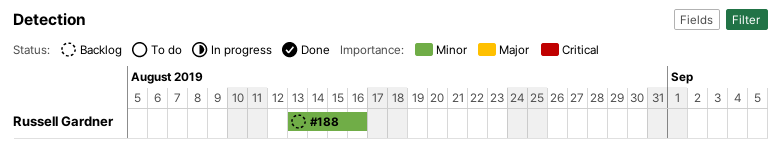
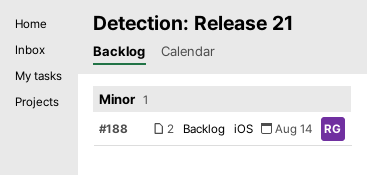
#188, due: Aug 16 -> Aug 14

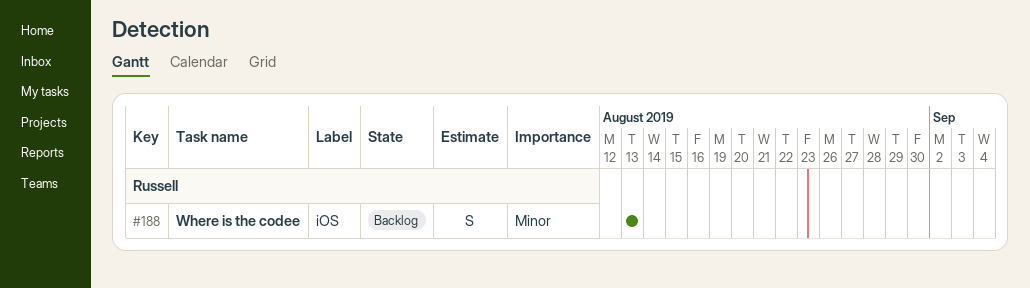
#188, due: Aug 14 -> Aug 13

